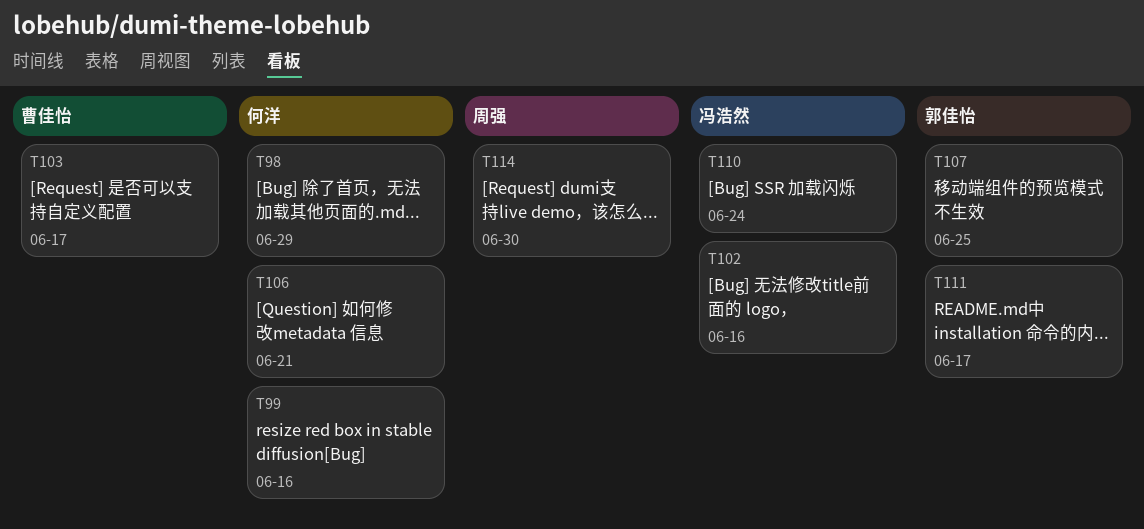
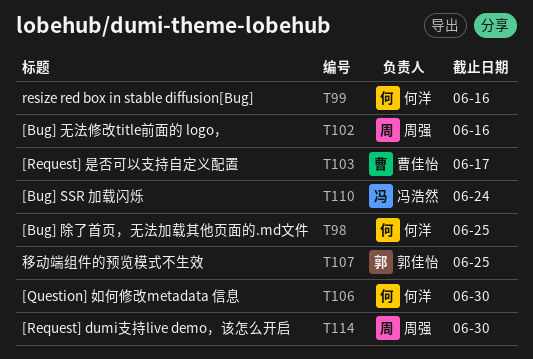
T98, due: Jun 29 -> Jun 25
T102, owner: 冯浩然 -> 周强
T106, due: Jun 21 -> Jun 30
T111: present -> none

